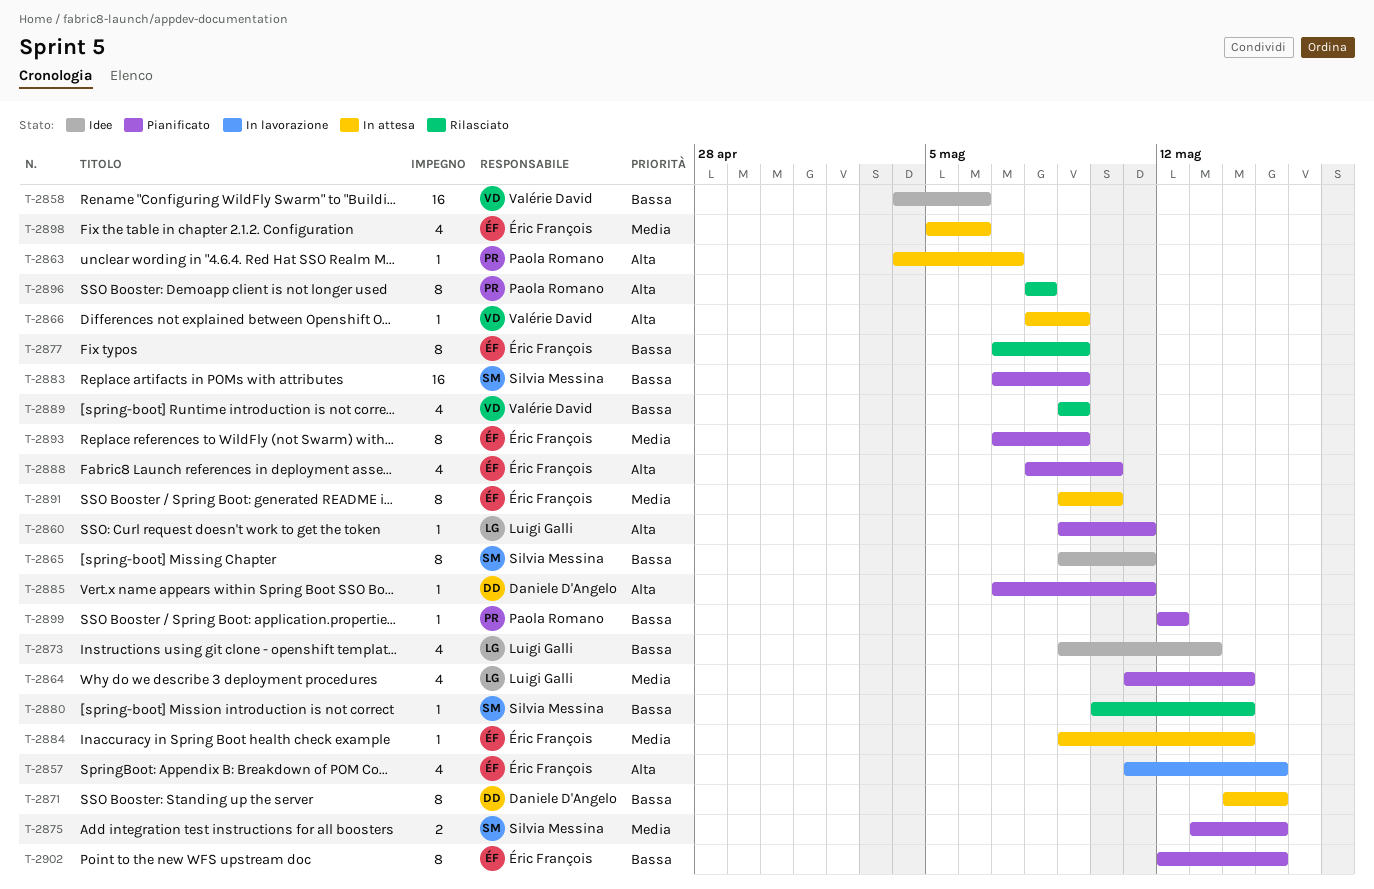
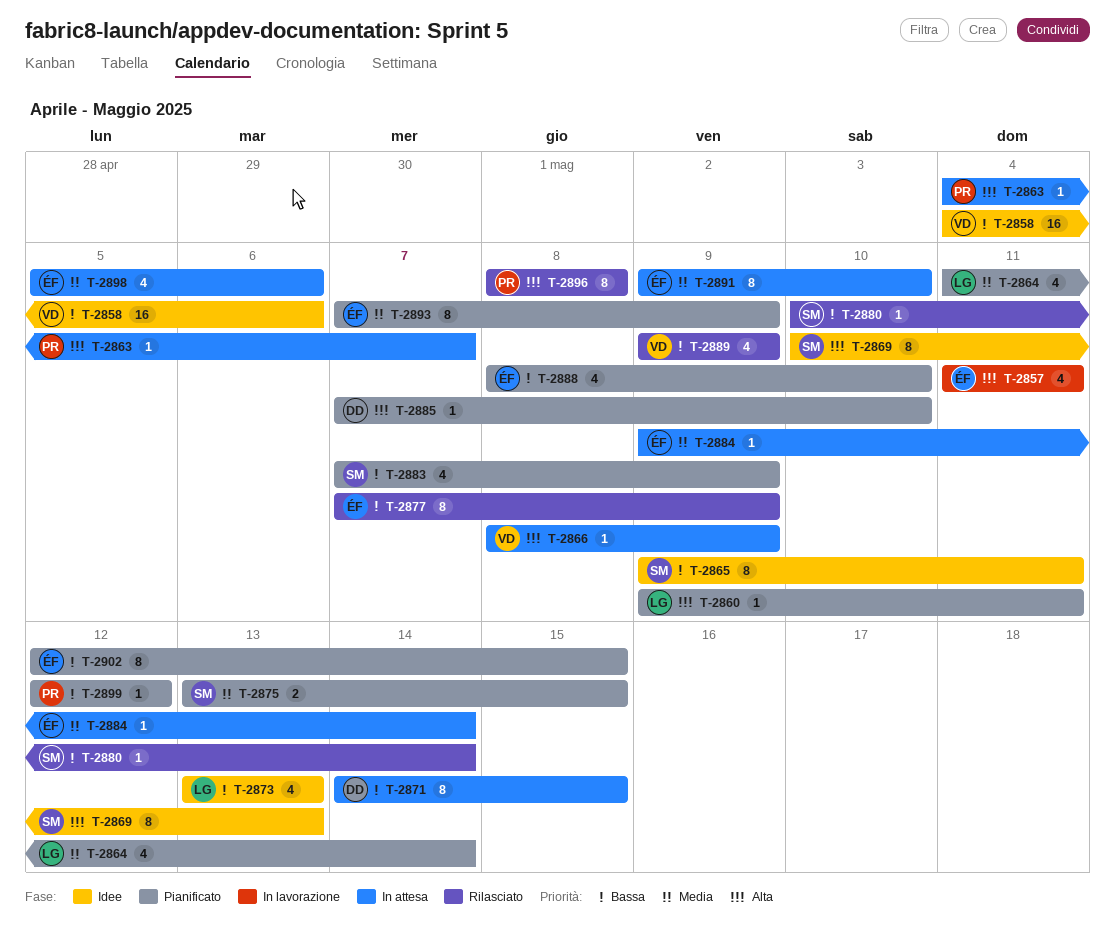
T-2857, due: May 15 -> May 11
T-2869: none -> present
T-2873, start: May 9 -> May 13
T-2883, estimate: 16 -> 4
T-2885, due: May 11 -> May 10
T-2888, priority: Alta -> Bassa

